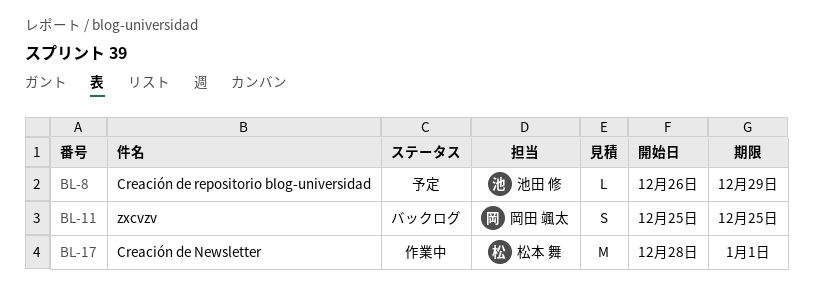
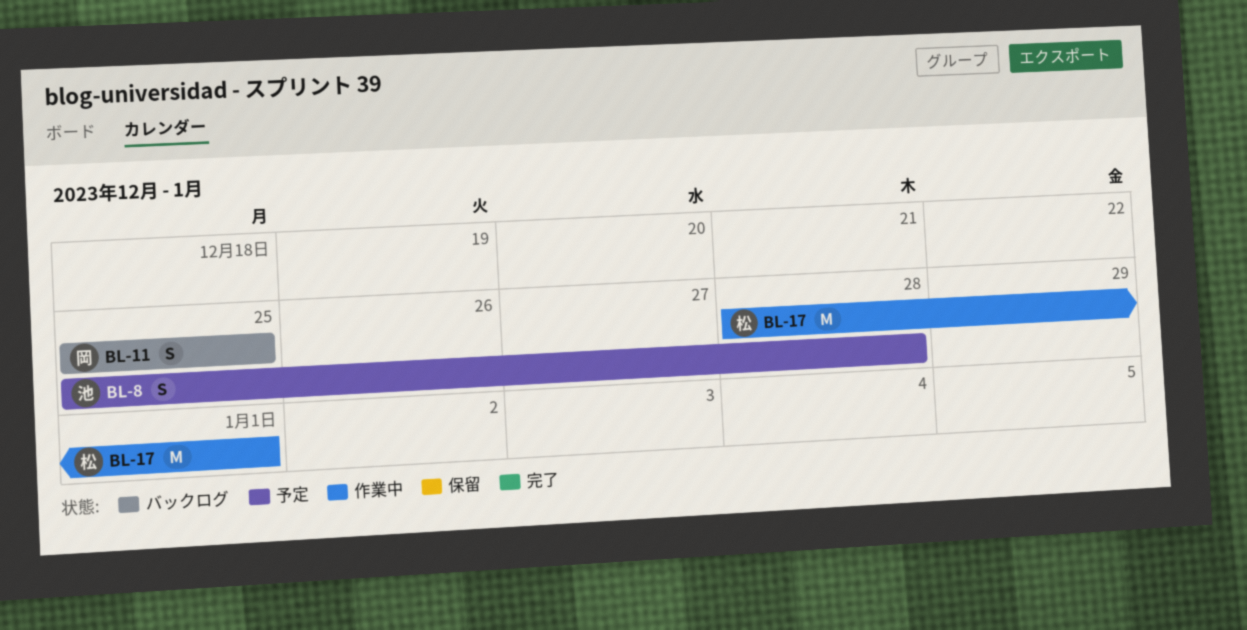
BL-8, estimate: L -> S
BL-8, start: Dec 26 -> Dec 25
BL-8, due: Dec 29 -> Dec 28

